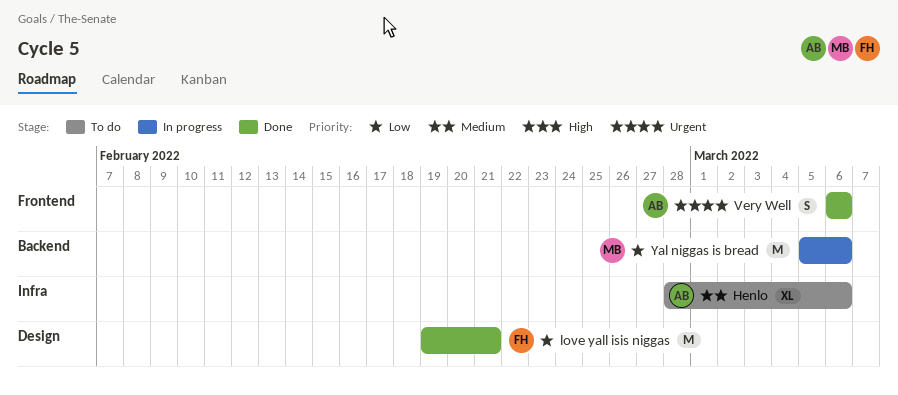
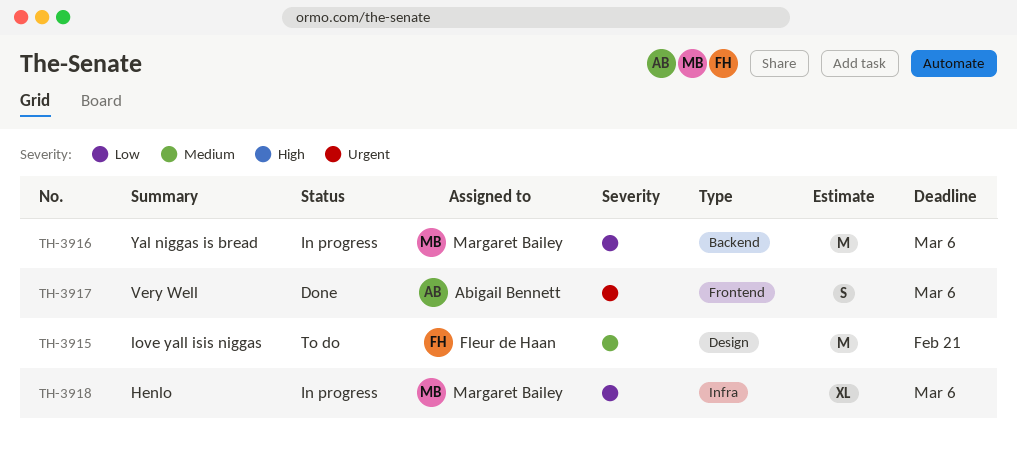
Henlo, status: To do -> In progress
Henlo, owner: Abigail Bennett -> Margaret Bailey
Henlo, priority: Medium -> Low
love yall isis niggas, status: Done -> To do
love yall isis niggas, priority: Low -> Medium

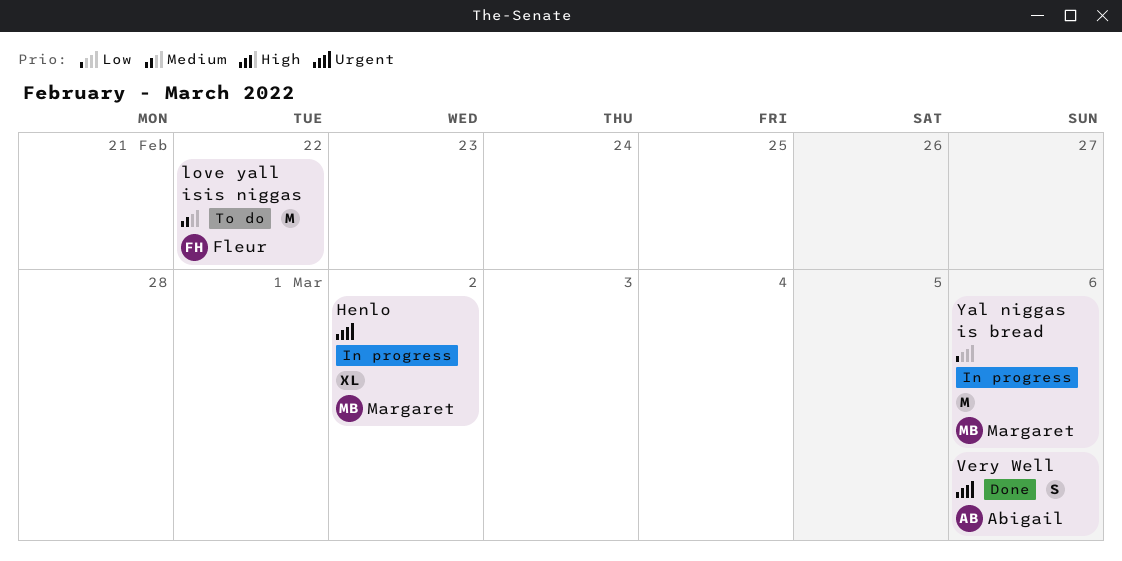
Henlo, priority: Low -> Urgent
Henlo, due: Mar 6 -> Mar 2
love yall isis niggas, due: Feb 21 -> Feb 22

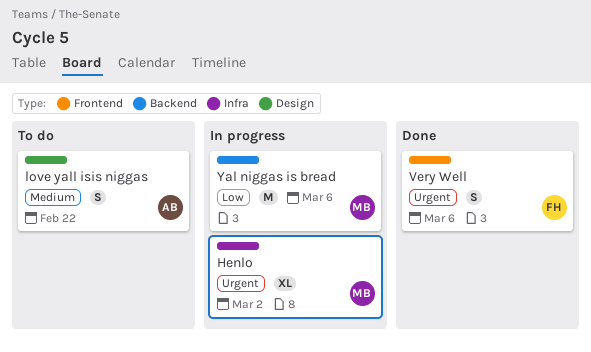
love yall isis niggas, owner: Fleur -> Abigail
love yall isis niggas, estimate: M -> S
Very Well, owner: Abigail -> Fleur

